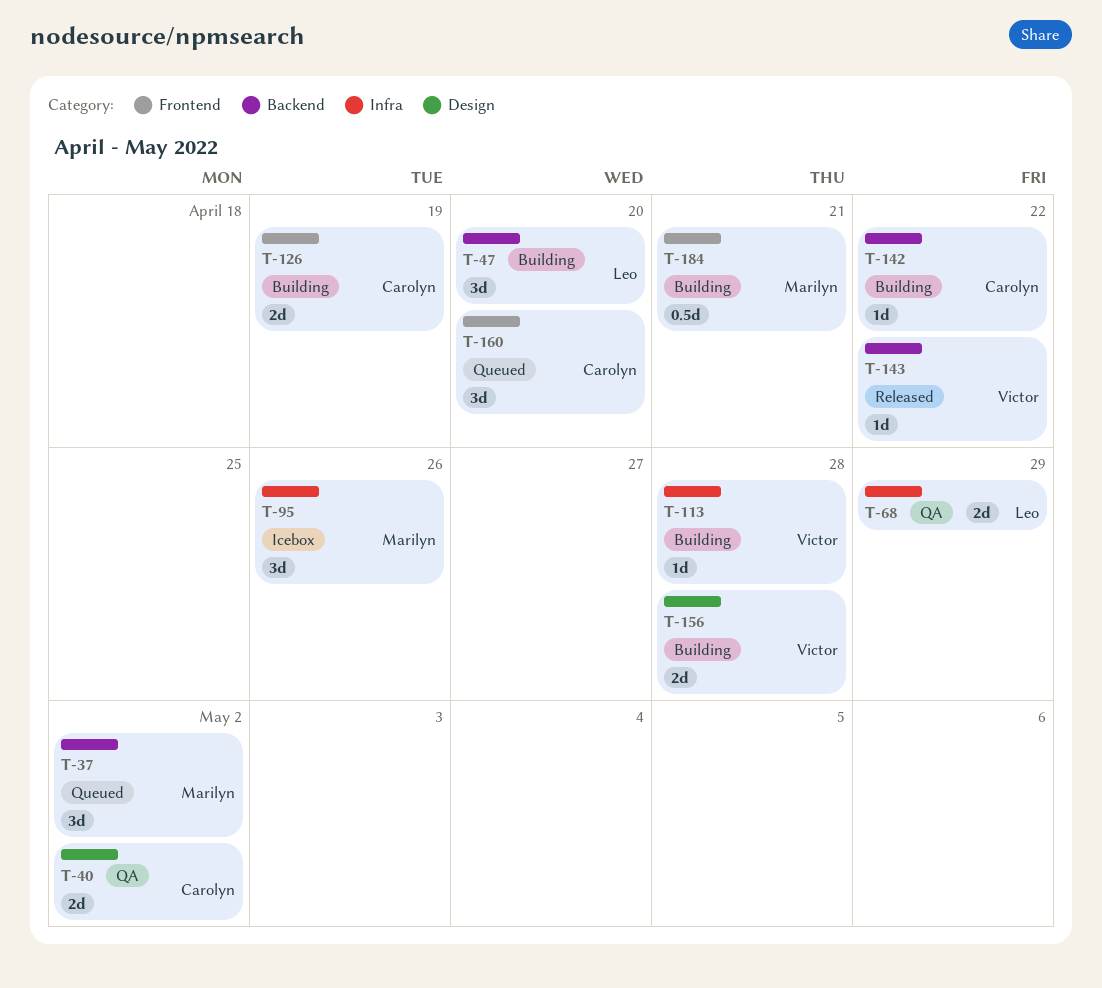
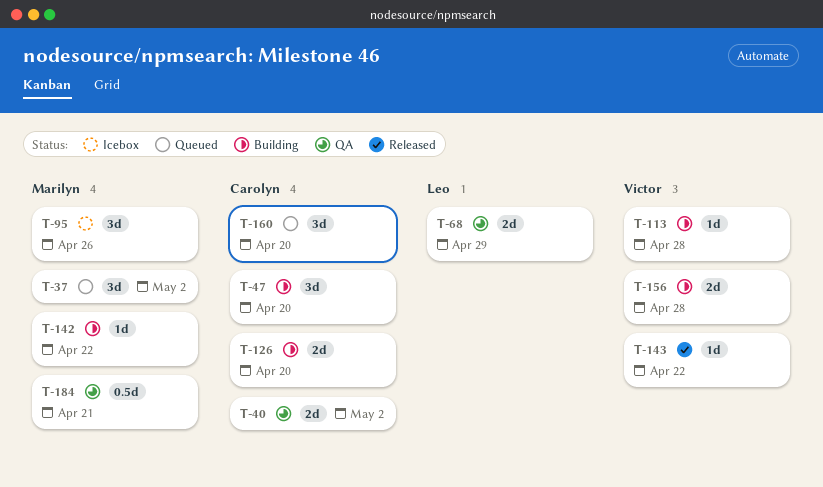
T-47, owner: Leo -> Carolyn
T-126, due: Apr 19 -> Apr 20
T-142, owner: Carolyn -> Marilyn
T-184, status: Building -> QA

